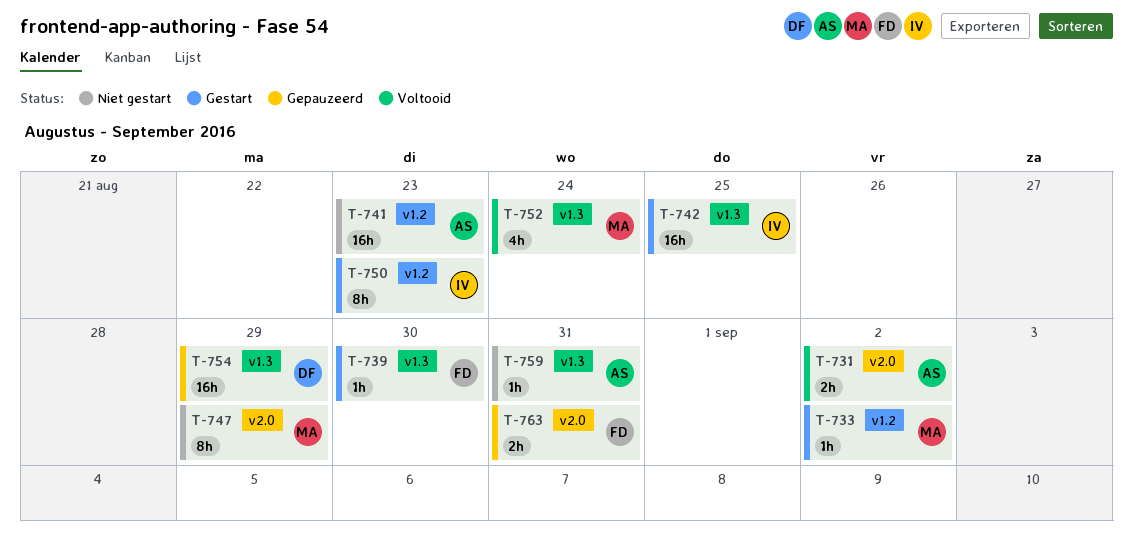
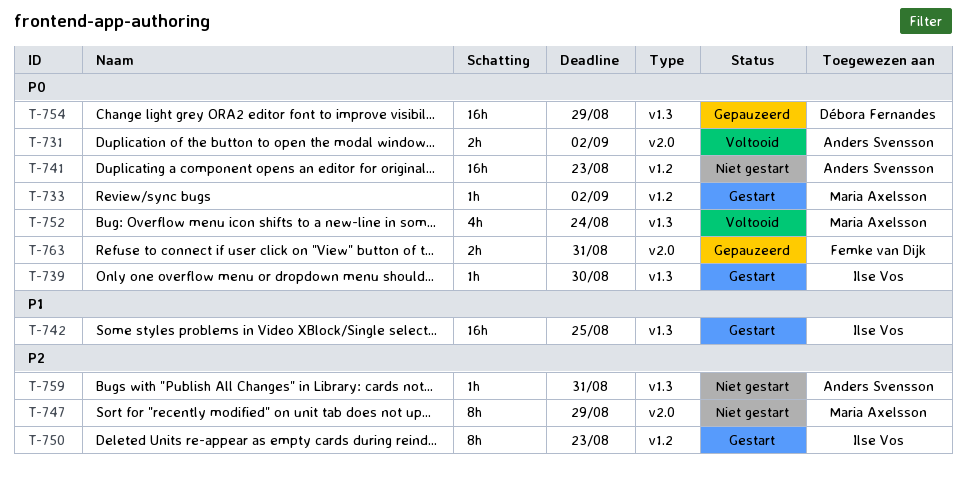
T-739, owner: Femke van Dijk -> Ilse Vos

